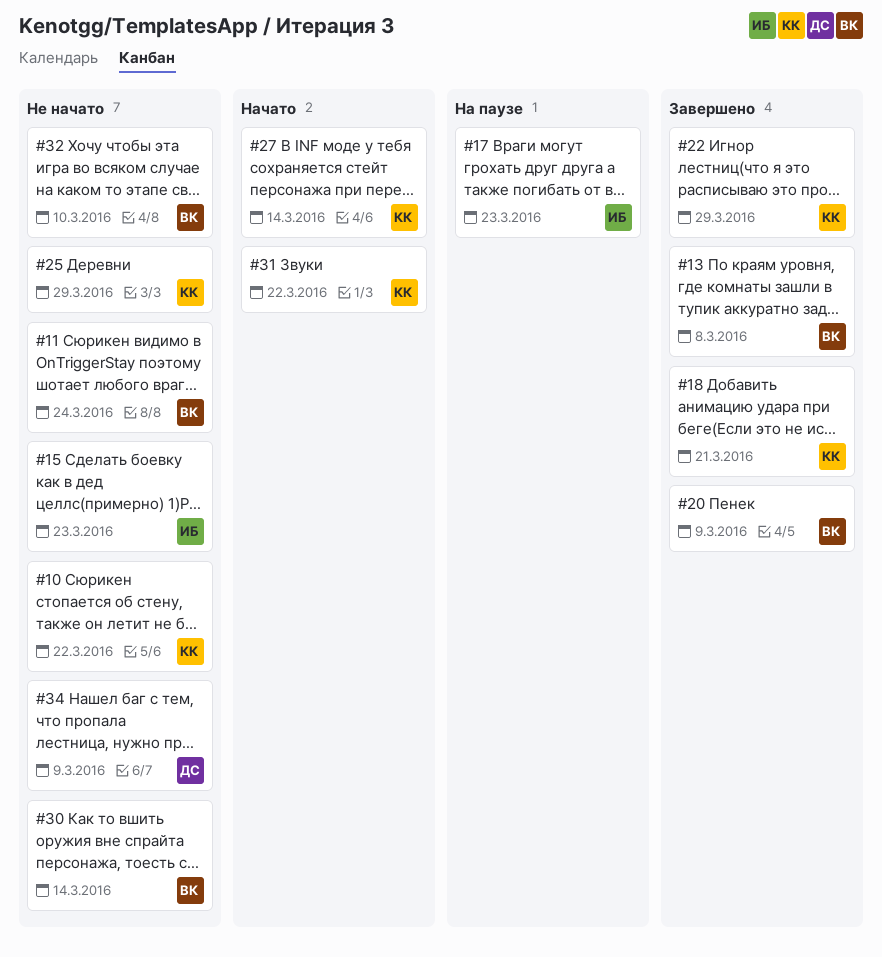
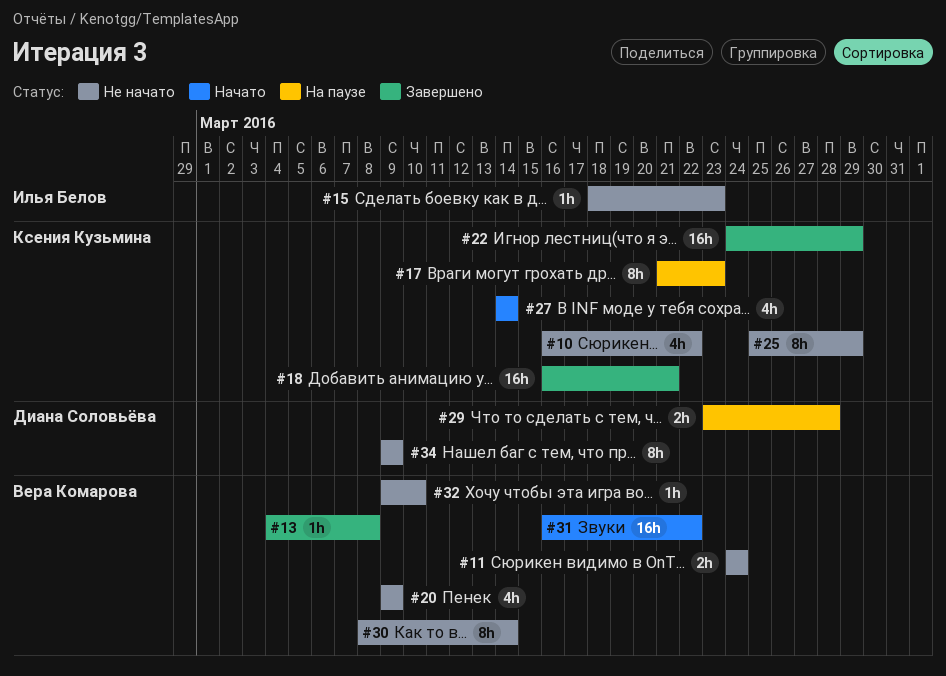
#17, owner: Илья Белов -> Ксения Кузьмина
#20, status: Завершено -> Не начато
#29: none -> present
#31, owner: Ксения Кузьмина -> Вера Комарова

